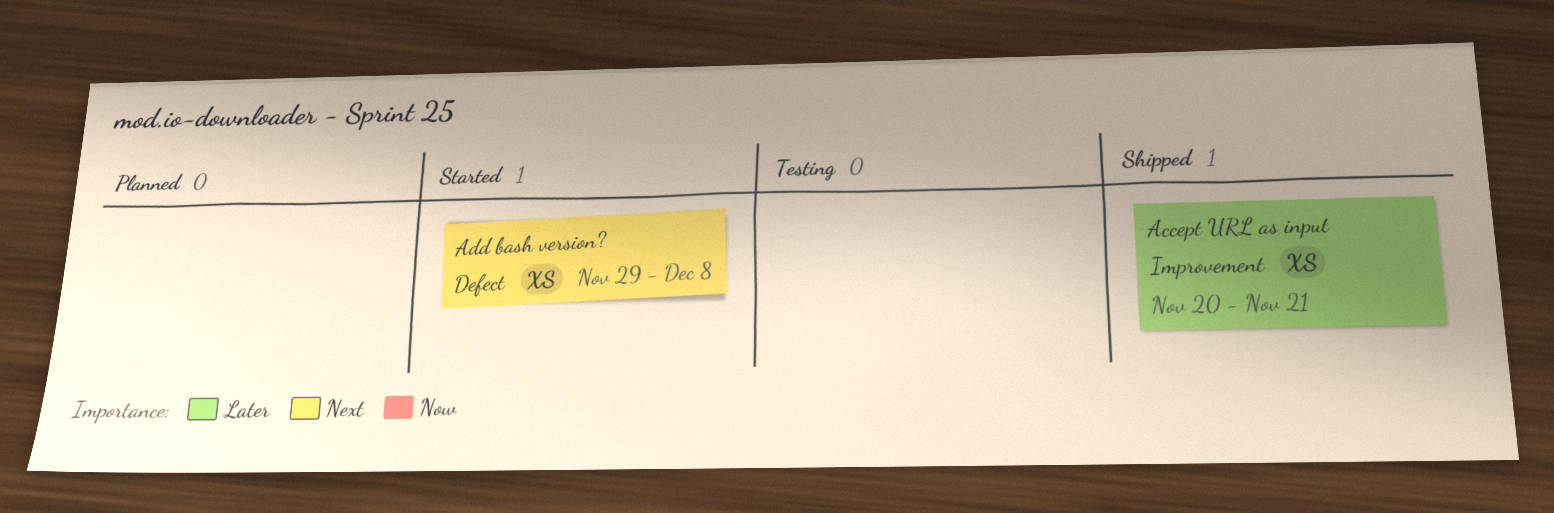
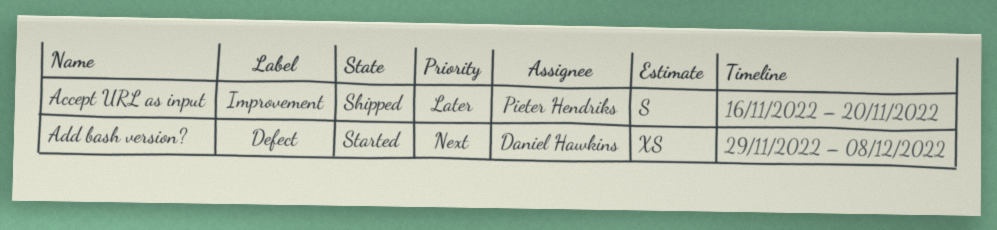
Accept URL as input, estimate: XS -> S
Accept URL as input, start: Nov 20 -> Nov 16
Accept URL as input, due: Nov 21 -> Nov 20

